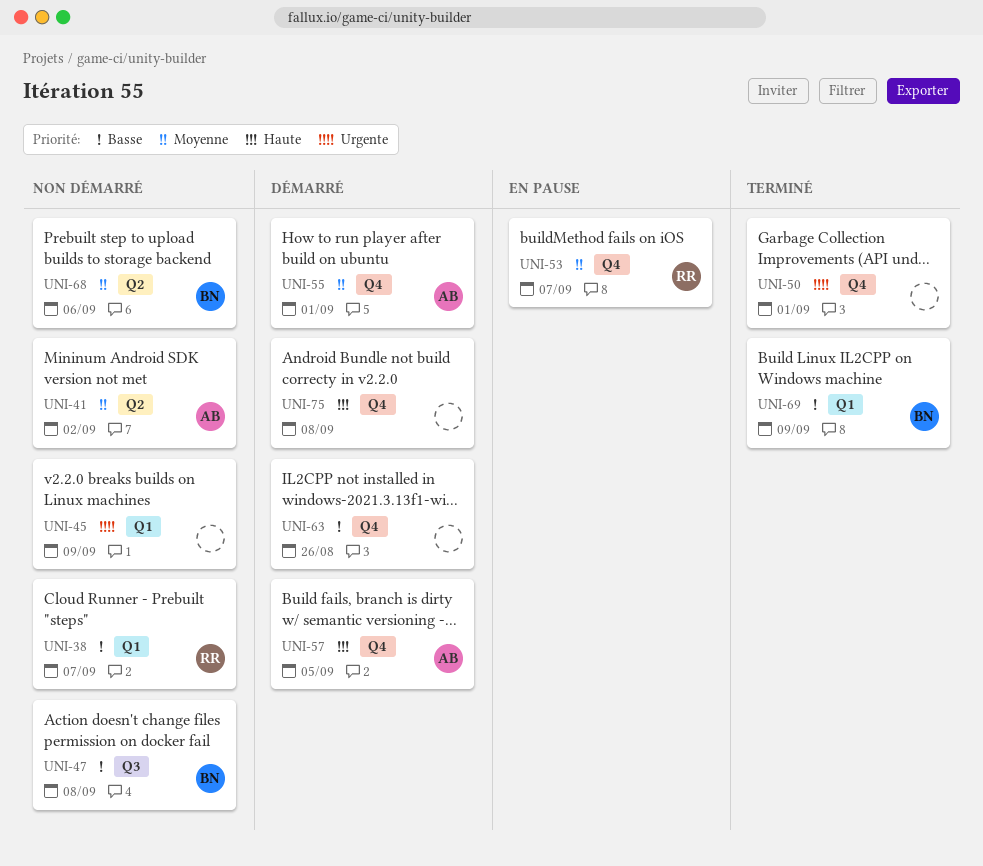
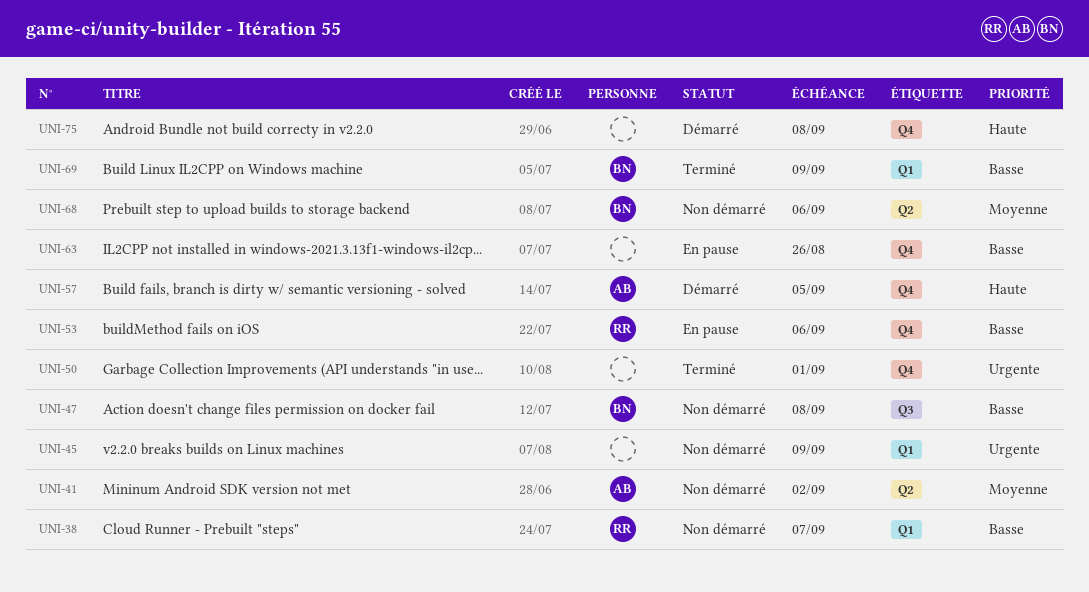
UNI-53, priority: Moyenne -> Basse
UNI-53, due: Sep 7 -> Sep 6
UNI-55: present -> none
UNI-63, status: Démarré -> En pause

